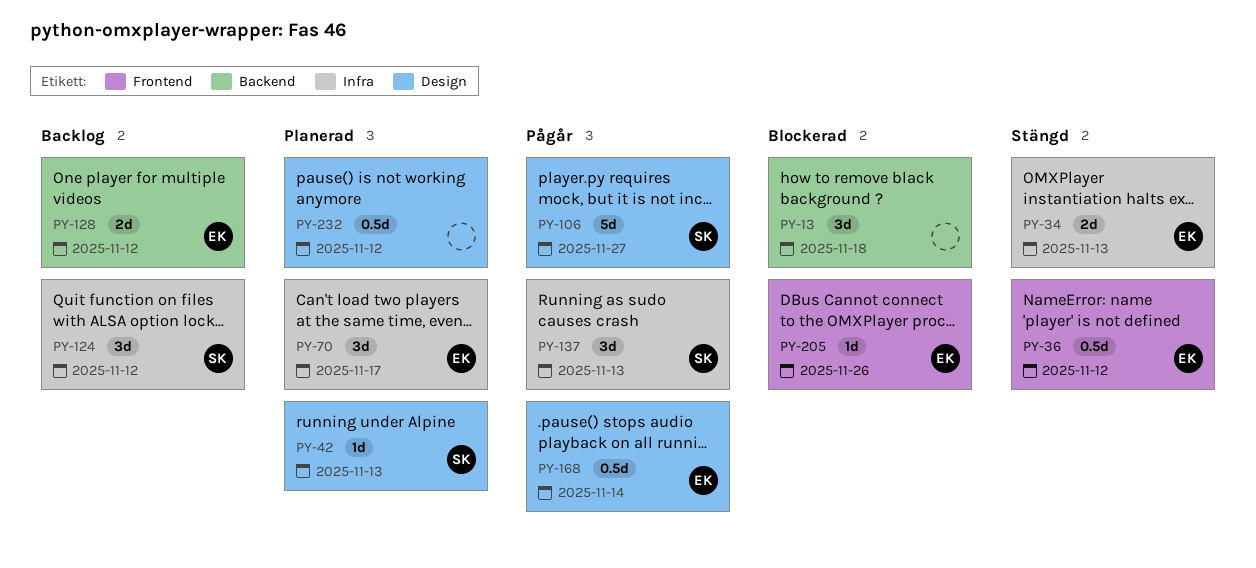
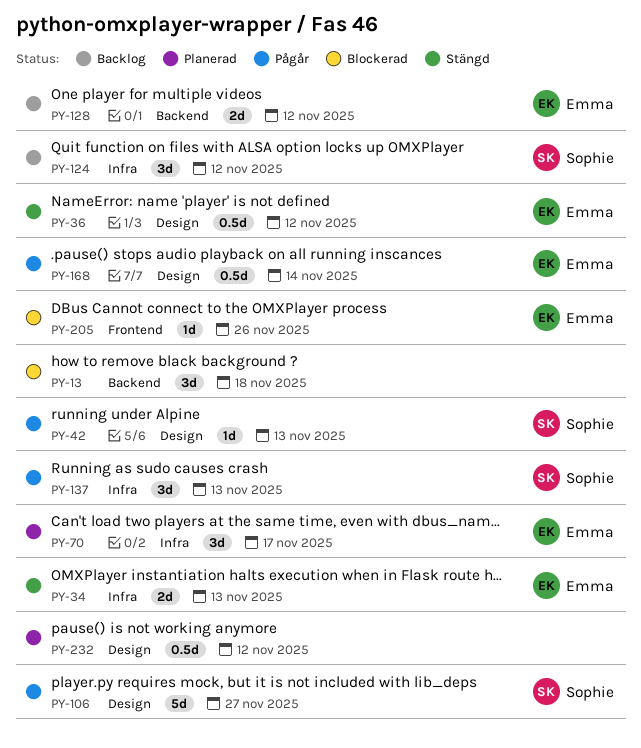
PY-36, label: Frontend -> Design
PY-42, status: Planerad -> Pågår

